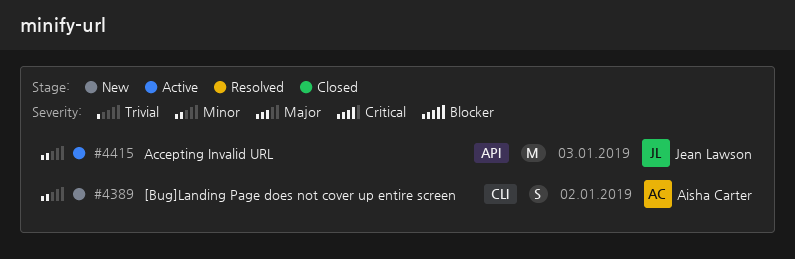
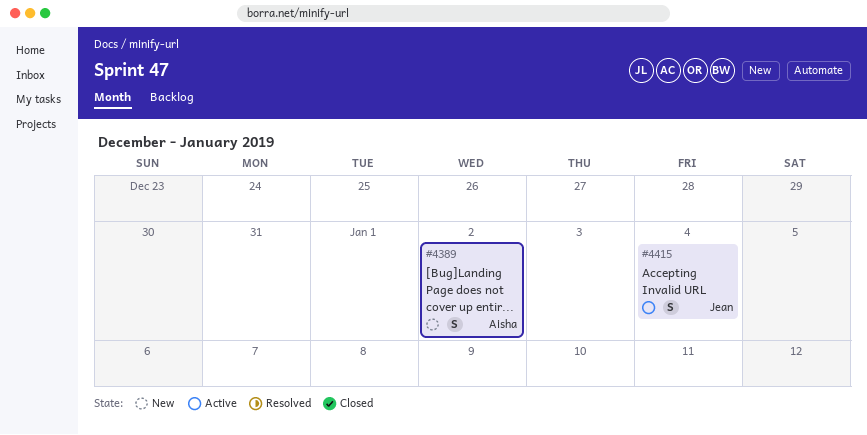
#4415, estimate: M -> S
#4415, due: Jan 3 -> Jan 4

